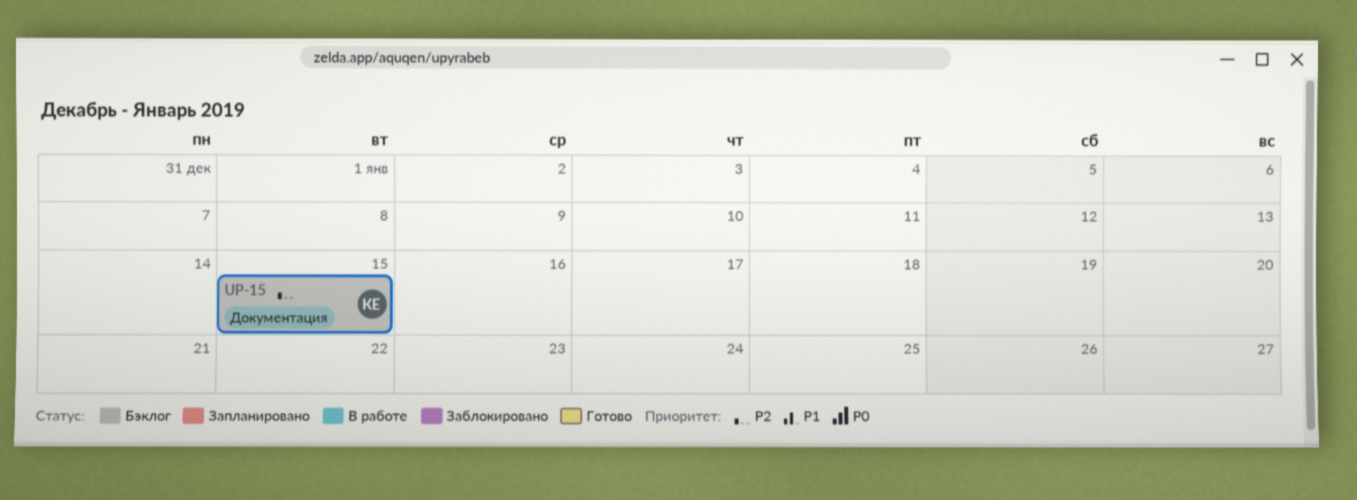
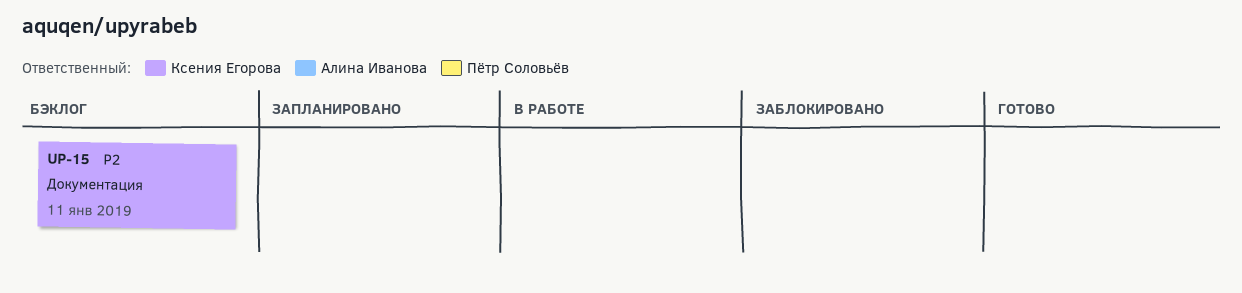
UP-15, due: Jan 15 -> Jan 11

